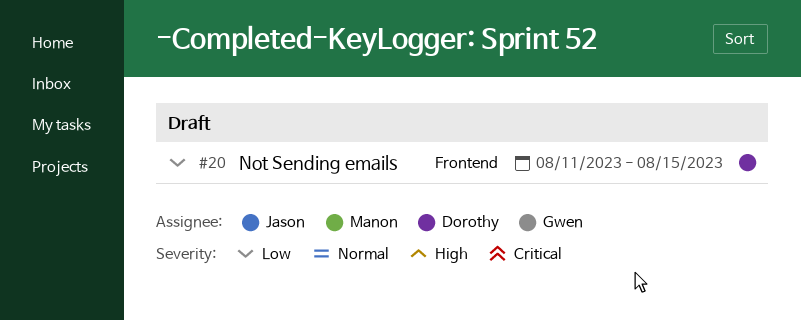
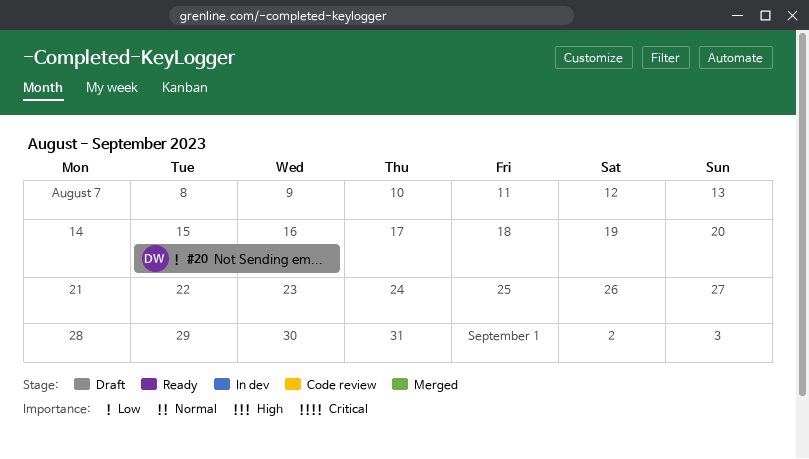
#20, start: Aug 11 -> Aug 15
#20, due: Aug 15 -> Aug 16

